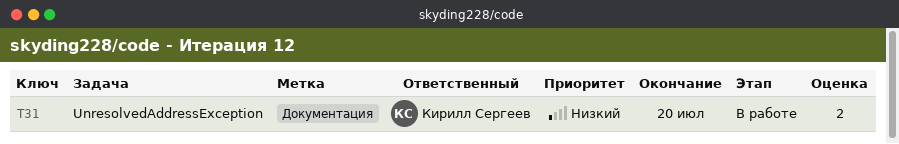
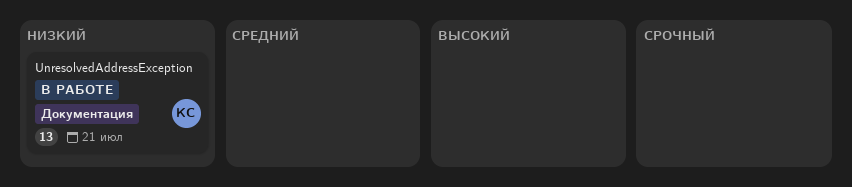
UnresolvedAddressException, estimate: 2 -> 13
UnresolvedAddressException, due: Jul 20 -> Jul 21

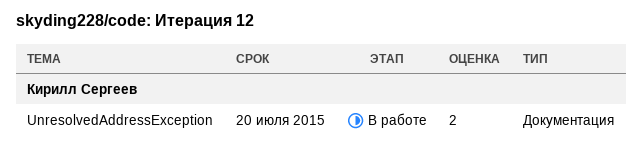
UnresolvedAddressException, estimate: 13 -> 2
UnresolvedAddressException, due: Jul 21 -> Jul 20

